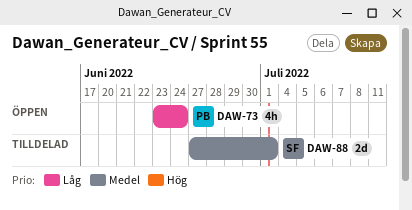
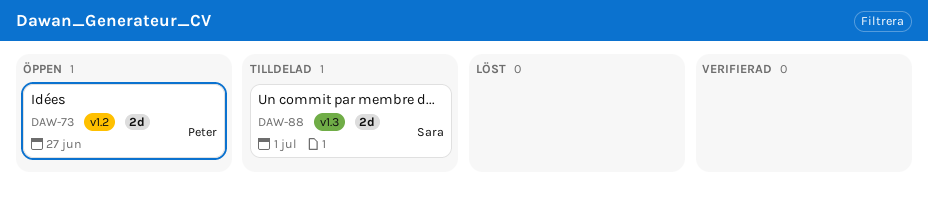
DAW-73, estimate: 4h -> 2d
DAW-73, due: Jun 24 -> Jun 27

